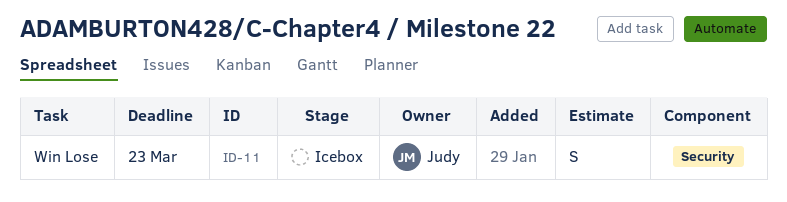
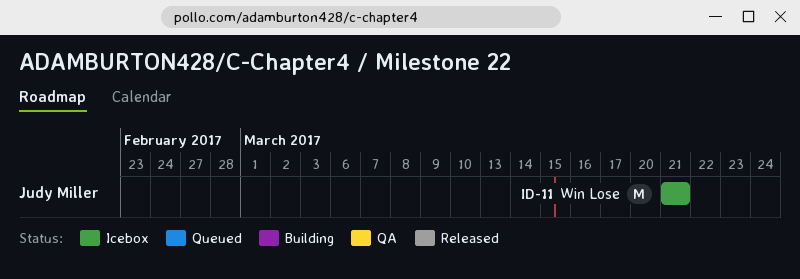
ID-11, estimate: S -> M
ID-11, due: Mar 23 -> Mar 21

